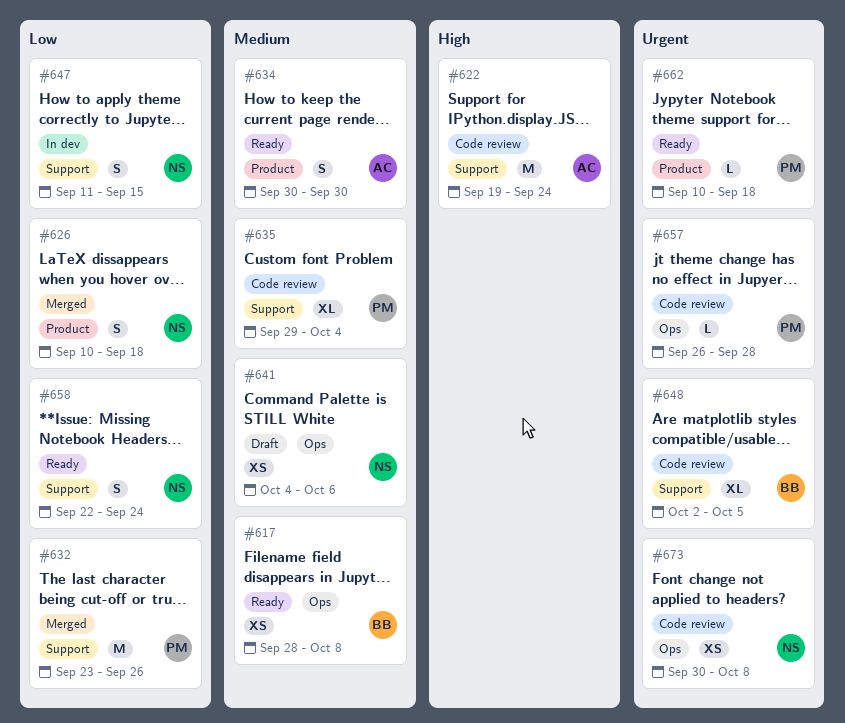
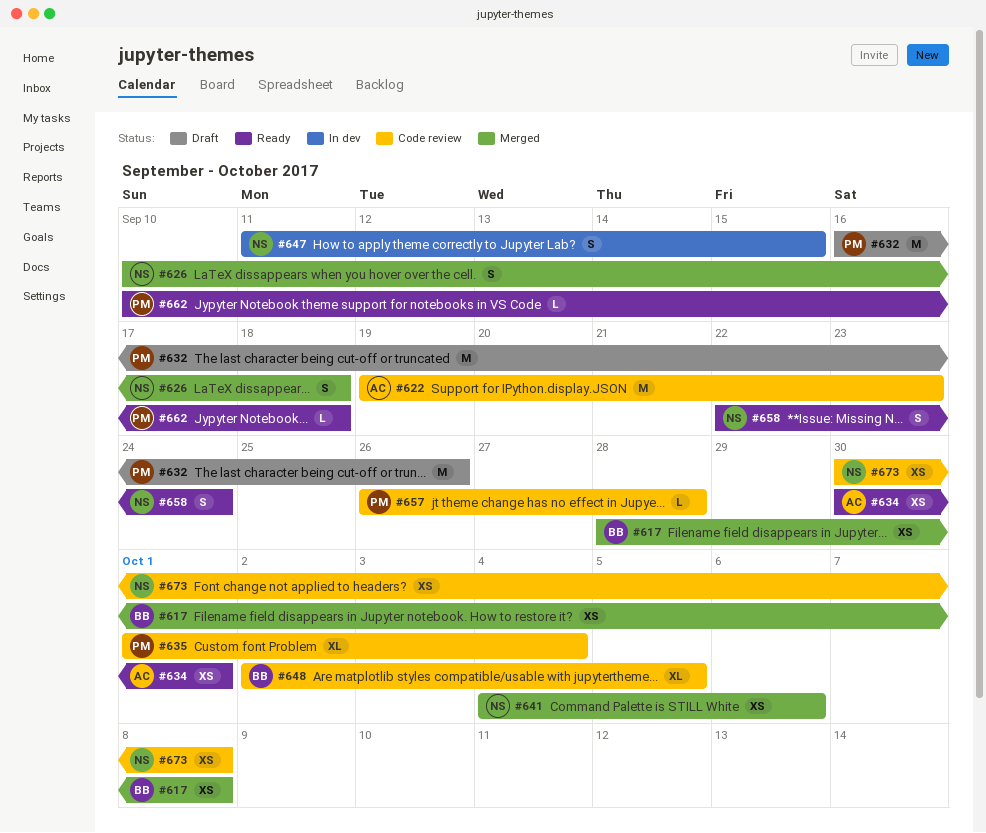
#617, status: Ready -> Merged
#622, due: Sep 24 -> Sep 23
#632, status: Merged -> Draft
#632, start: Sep 23 -> Sep 16
#634, estimate: S -> XS
#634, due: Sep 30 -> Oct 1
#635, start: Sep 29 -> Oct 1
#641, status: Draft -> Merged

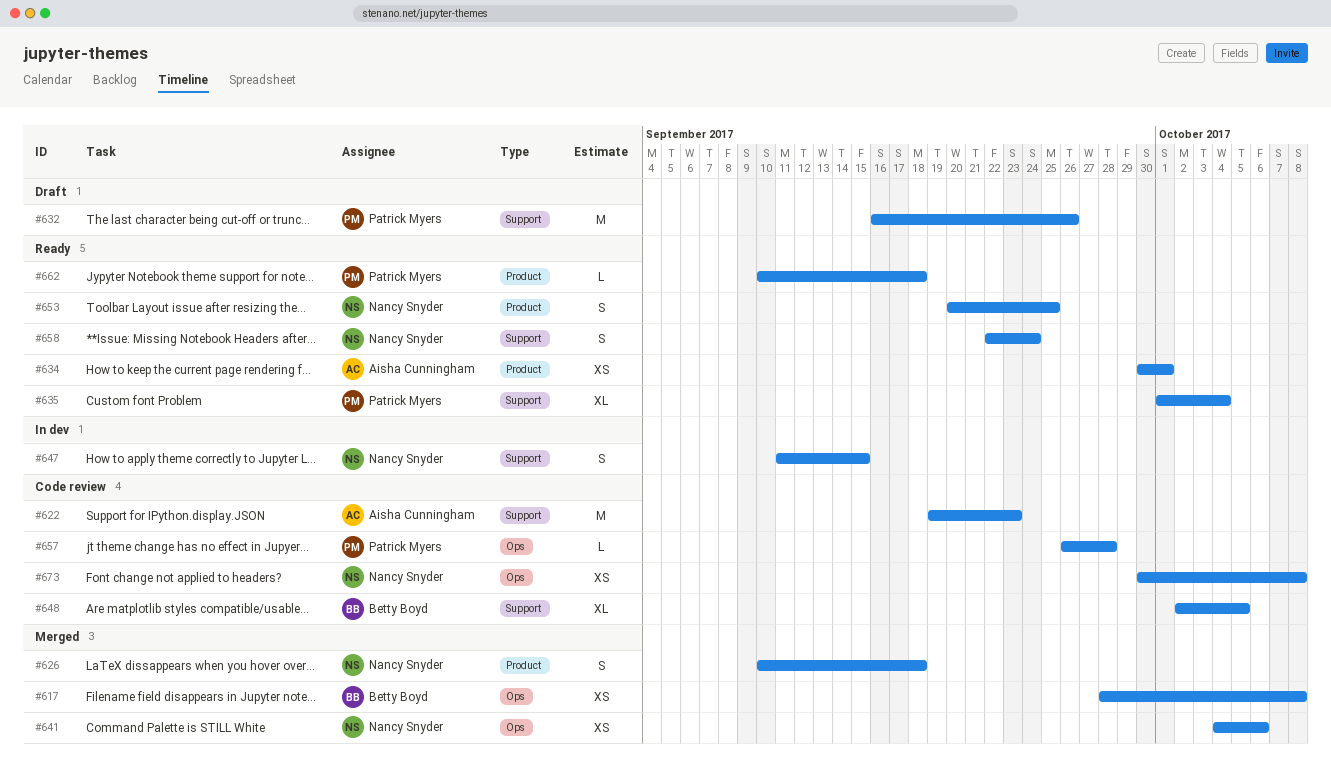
#635, status: Code review -> Ready
#653: none -> present

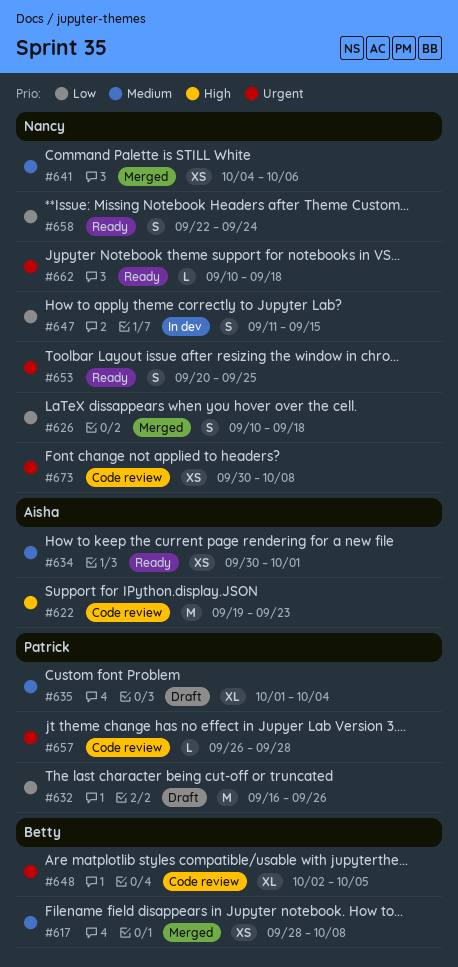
#635, status: Ready -> Draft
#662, owner: Patrick Myers -> Nancy Snyder

